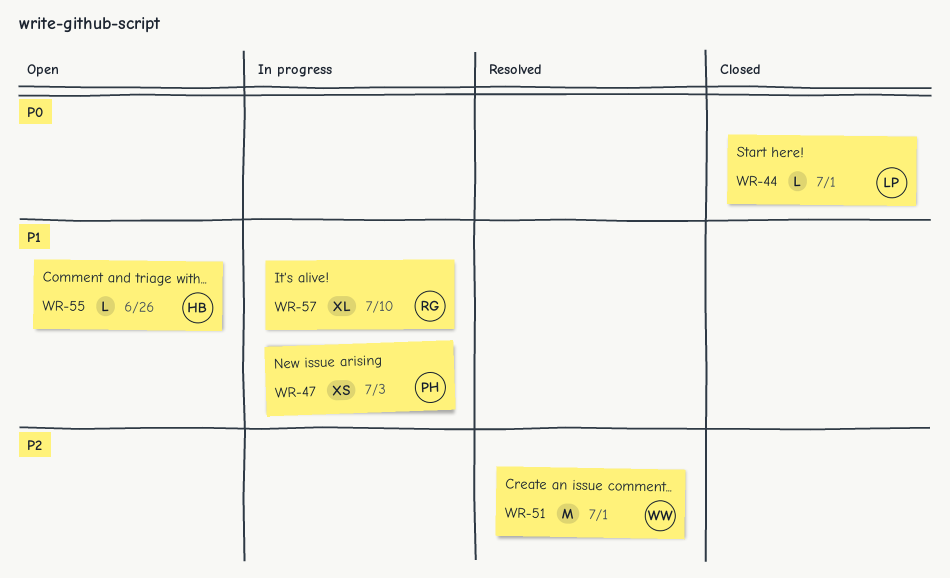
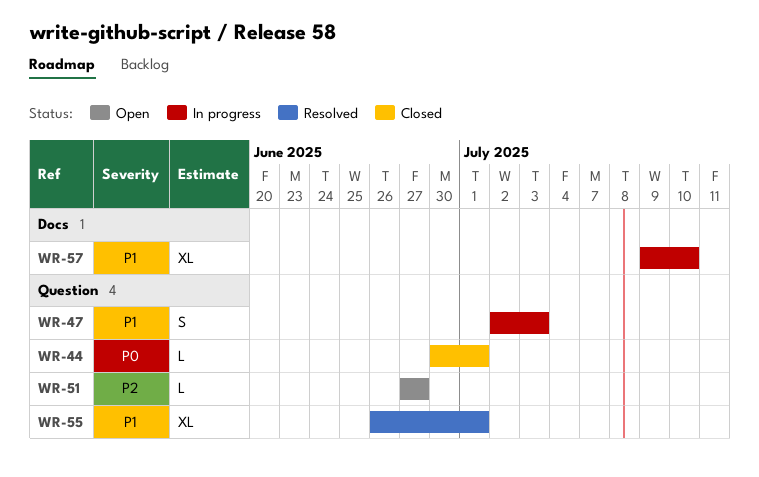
WR-47, estimate: XS -> S
WR-51, status: Resolved -> Open
WR-51, estimate: M -> L
WR-51, due: Jul 1 -> Jun 27
WR-55, status: Open -> Resolved
WR-55, estimate: L -> XL
WR-55, due: Jun 26 -> Jul 1

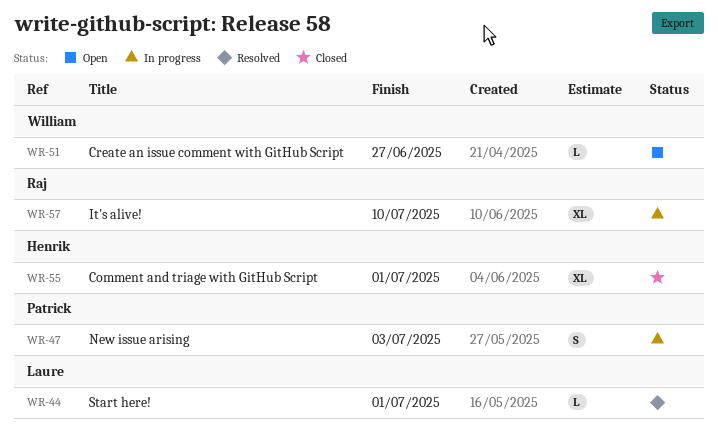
WR-44, status: Closed -> Resolved
WR-55, status: Resolved -> Closed

